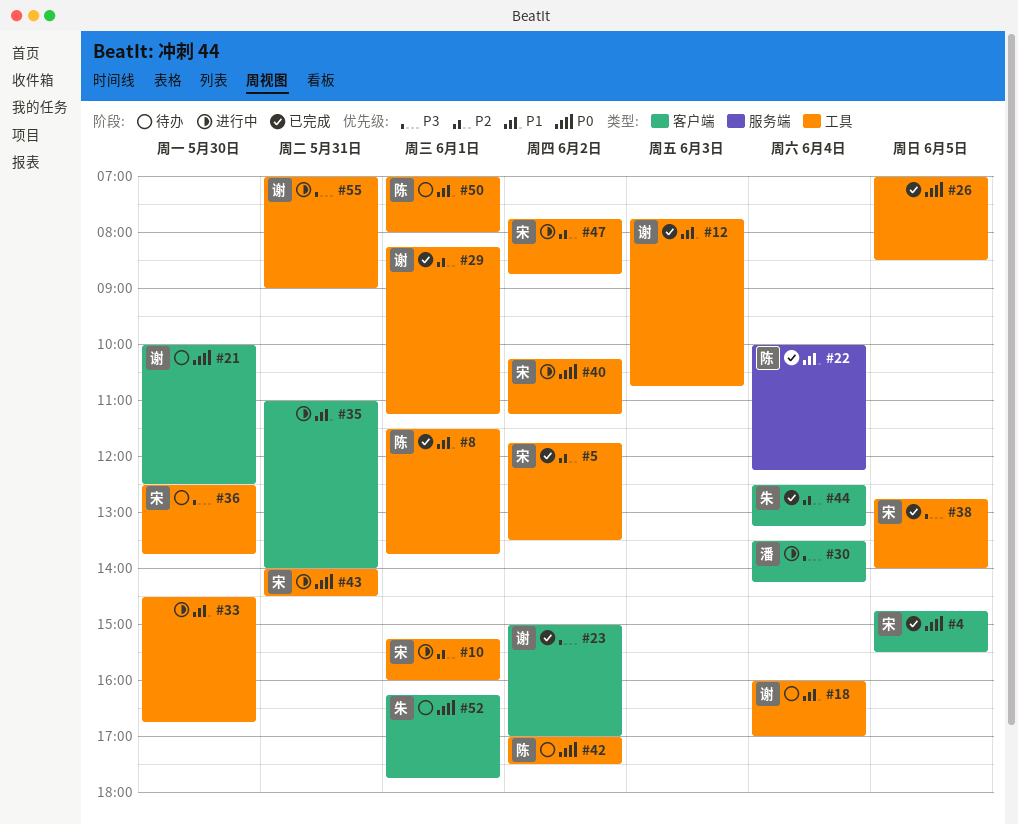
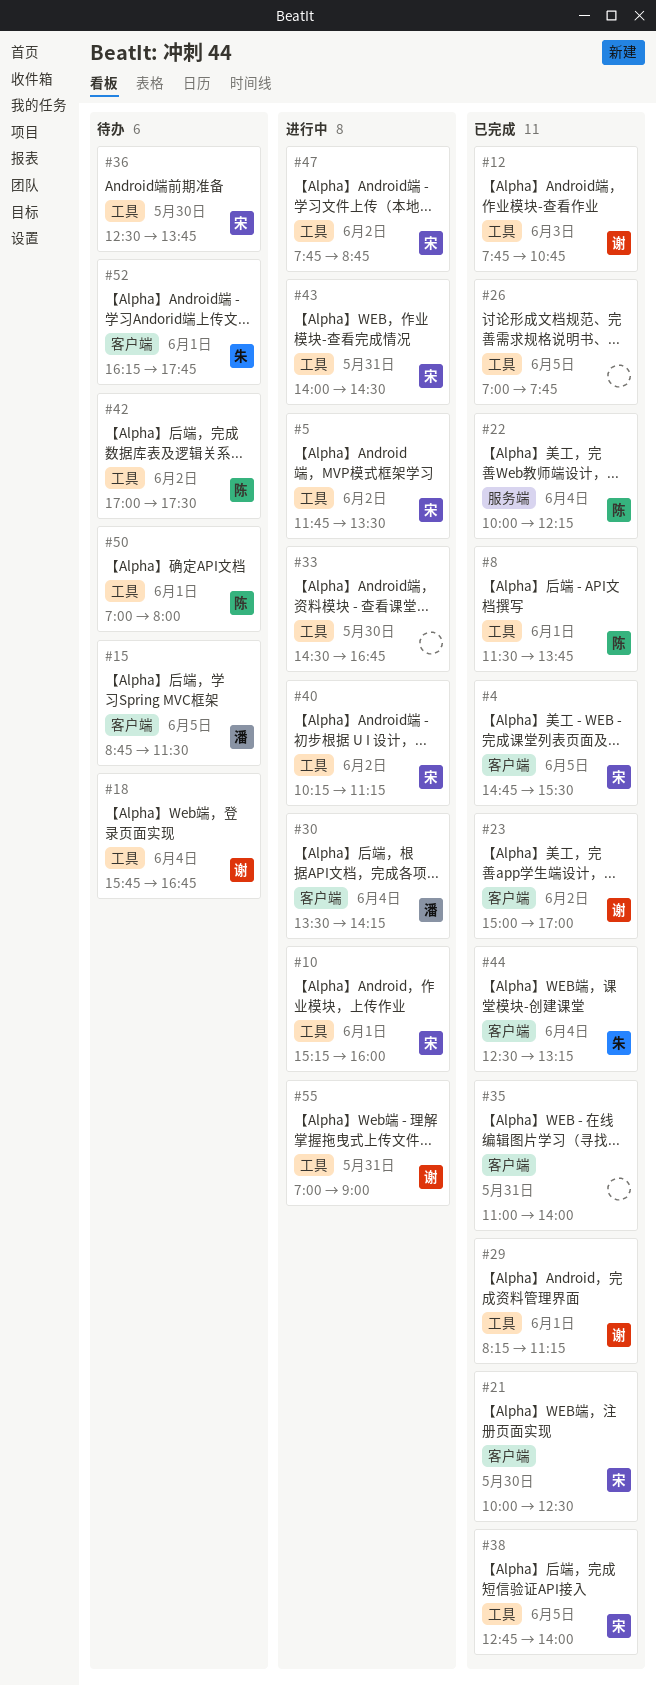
#5, status: 已完成 -> 进行中
#15: none -> present
#18, begins: 16:00 -> 15:45
#18, ends: 17:00 -> 16:45
#21, status: 待办 -> 已完成
#21, owner: 谢 -> 宋
#26, ends: 08:30 -> 07:45
#35, status: 进行中 -> 已完成

